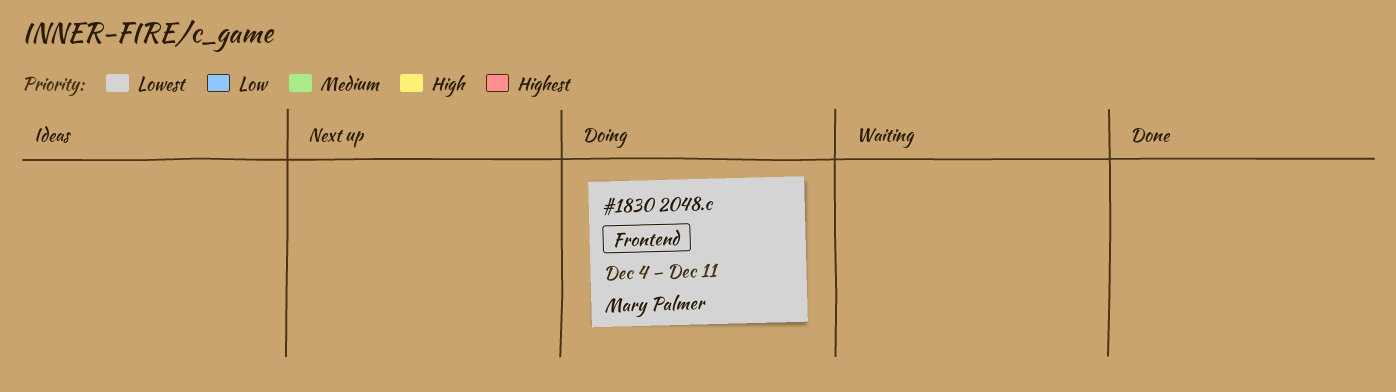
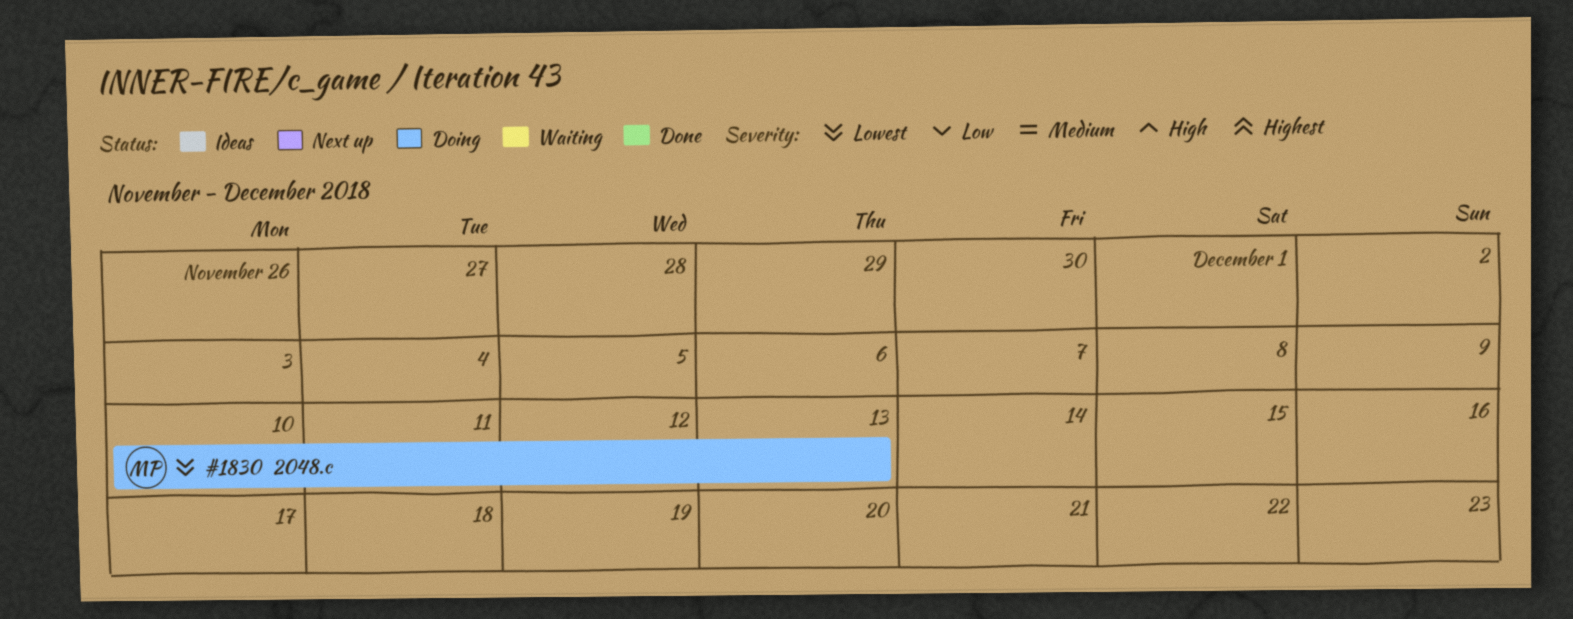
#1830, start: Dec 4 -> Dec 10
#1830, due: Dec 11 -> Dec 13

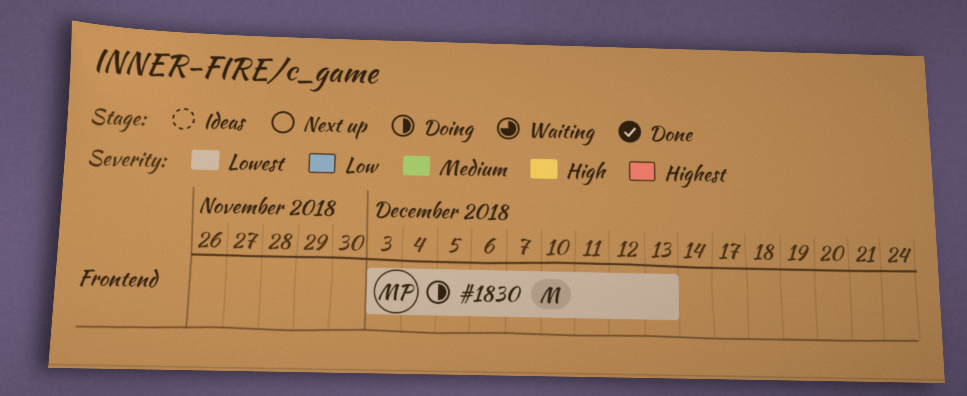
#1830, start: Dec 10 -> Dec 3

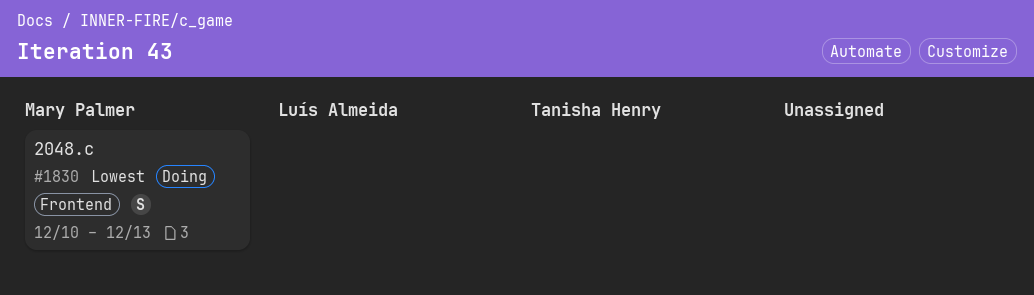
#1830, estimate: M -> S
#1830, start: Dec 3 -> Dec 10

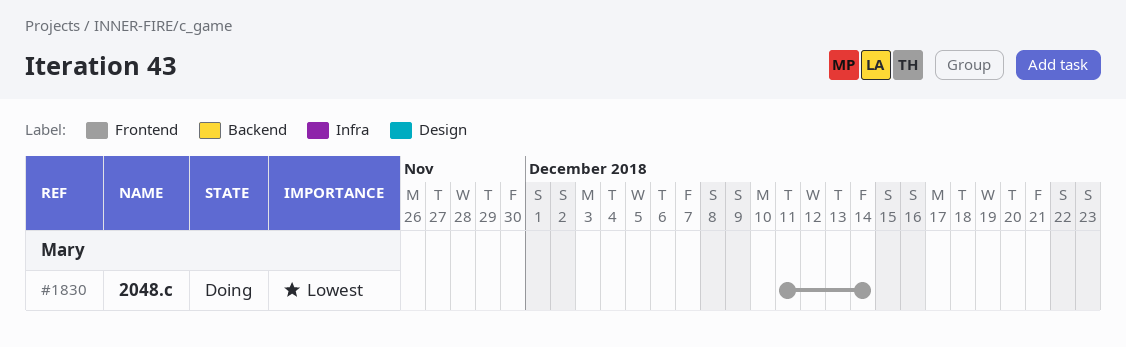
#1830, start: Dec 10 -> Dec 11
#1830, due: Dec 13 -> Dec 14

